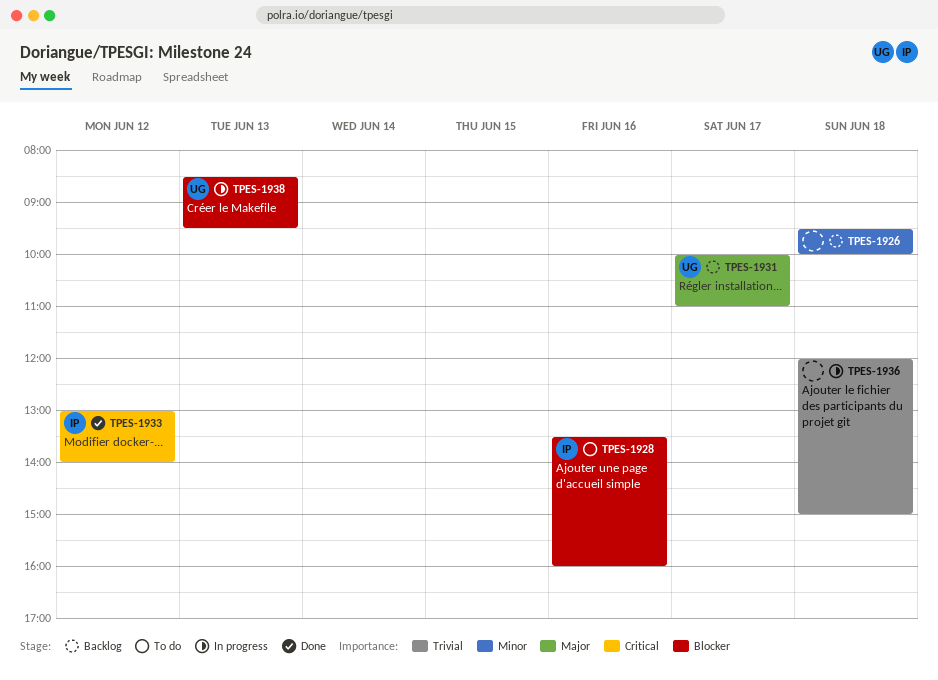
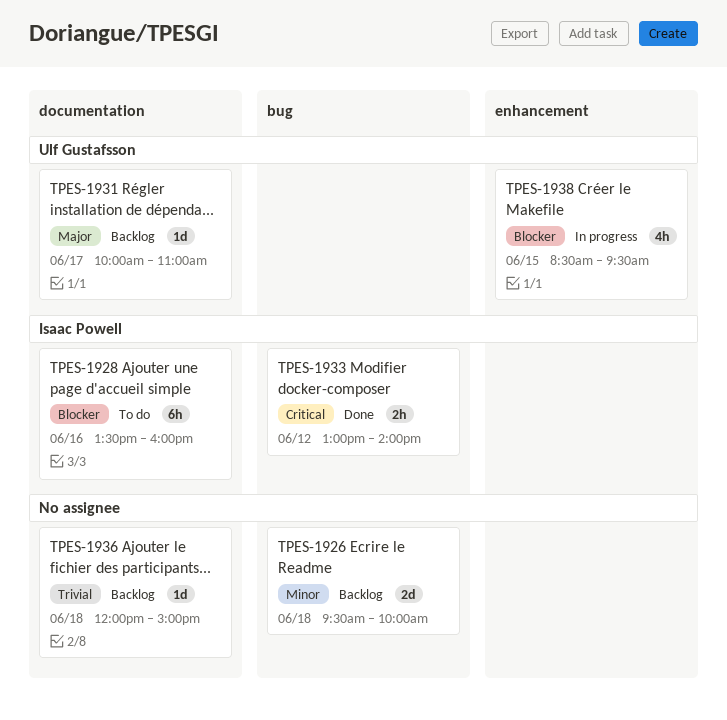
TPES-1936, status: In progress -> Backlog
TPES-1938, day: Jun 13 -> Jun 15

